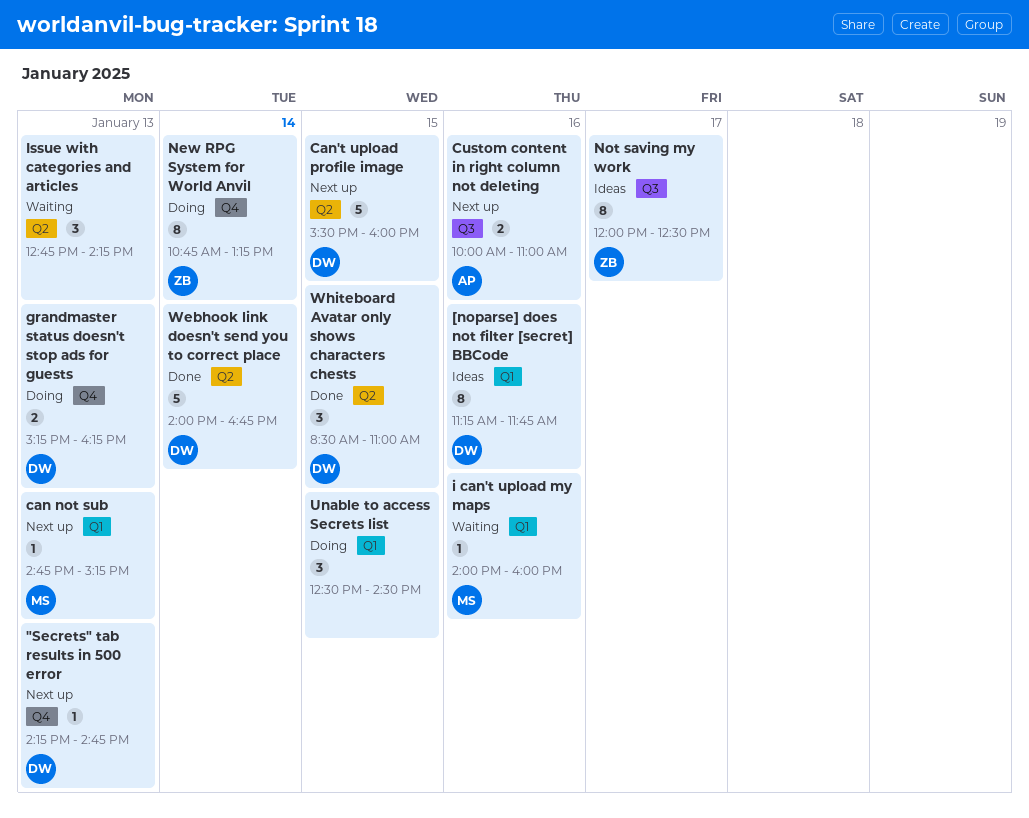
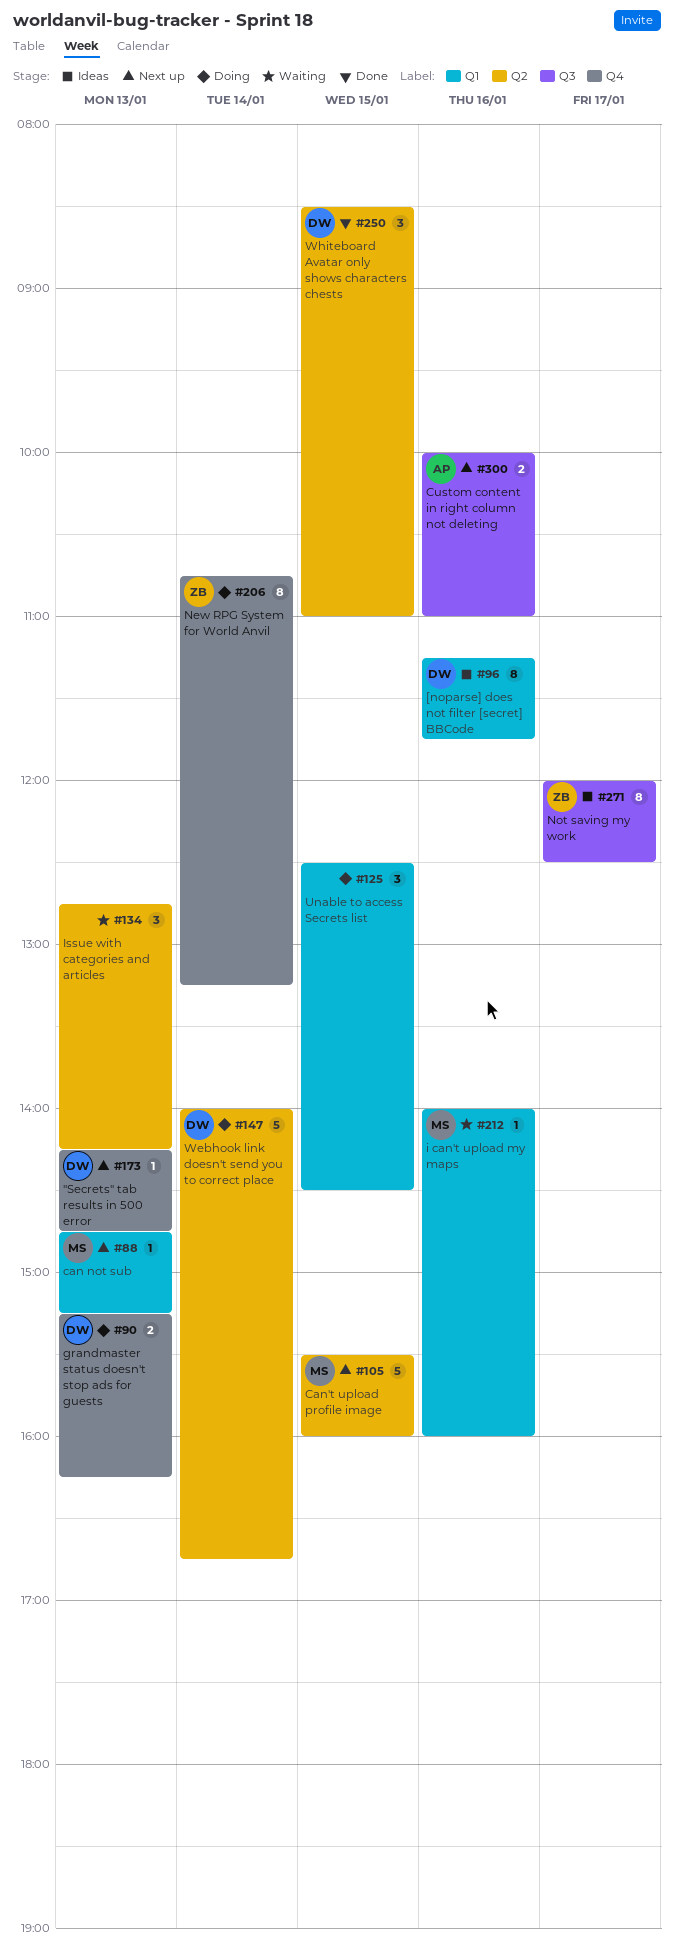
Can't upload profile image, owner: DW -> MS
Webhook link doesn't send you to correct place, status: Done -> Doing

